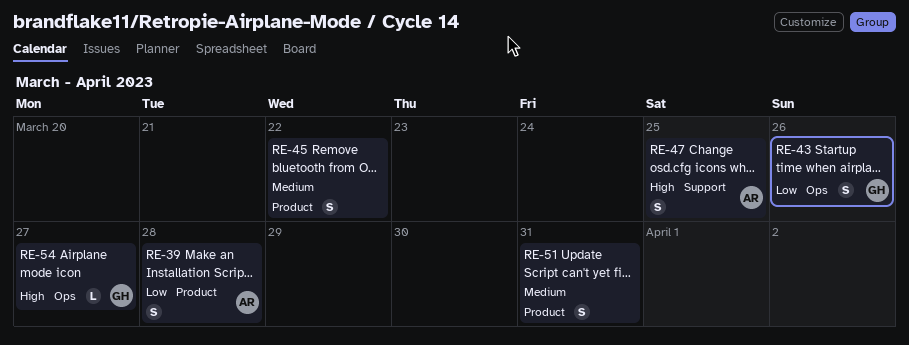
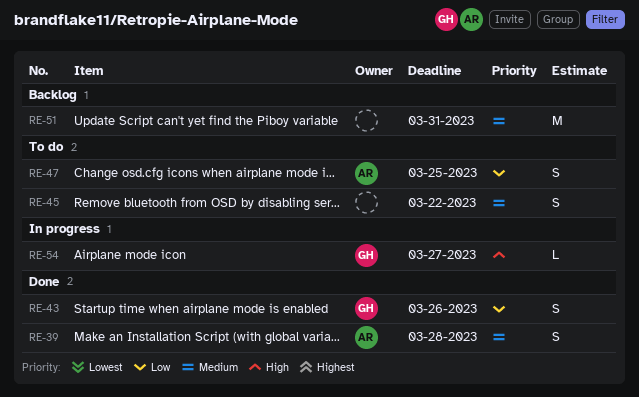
RE-39, priority: Low -> Medium
RE-47, priority: High -> Low
RE-51, estimate: S -> M

